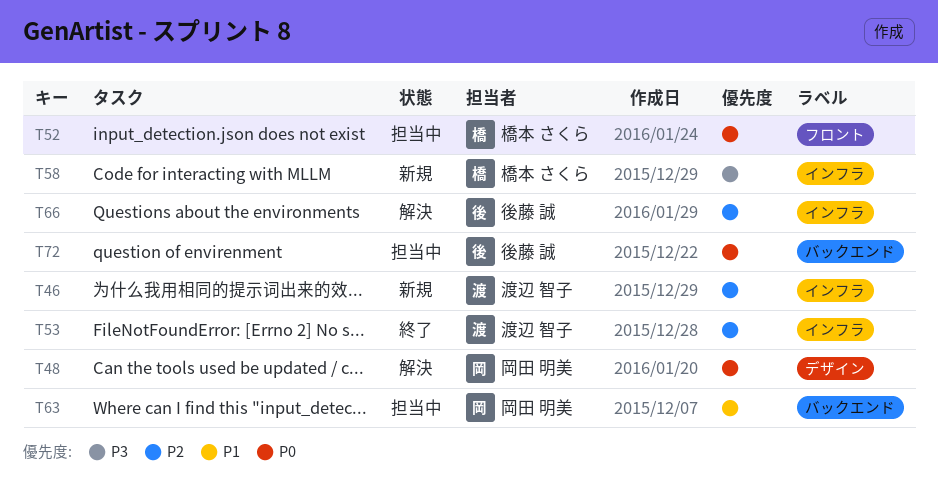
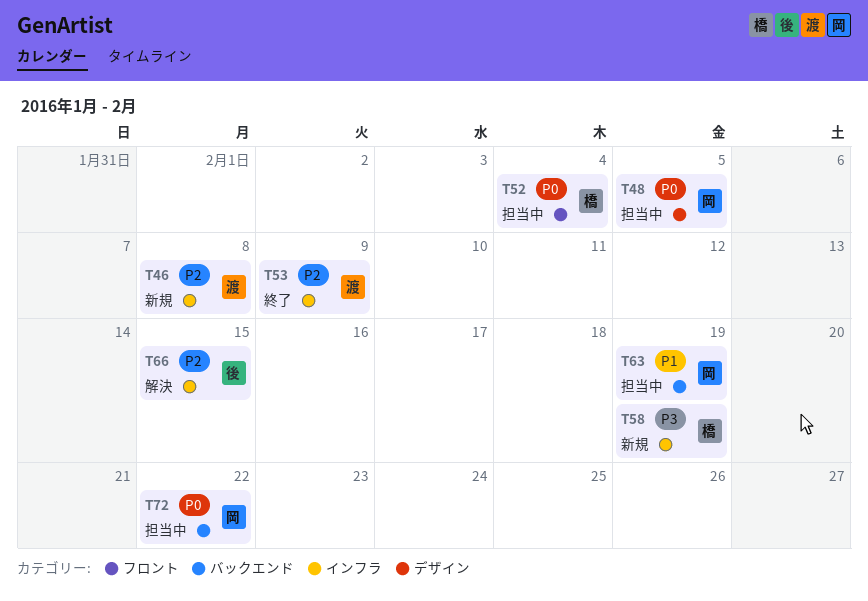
T48, status: 解決 -> 担当中
T72, owner: 後藤 誠 -> 岡田 明美

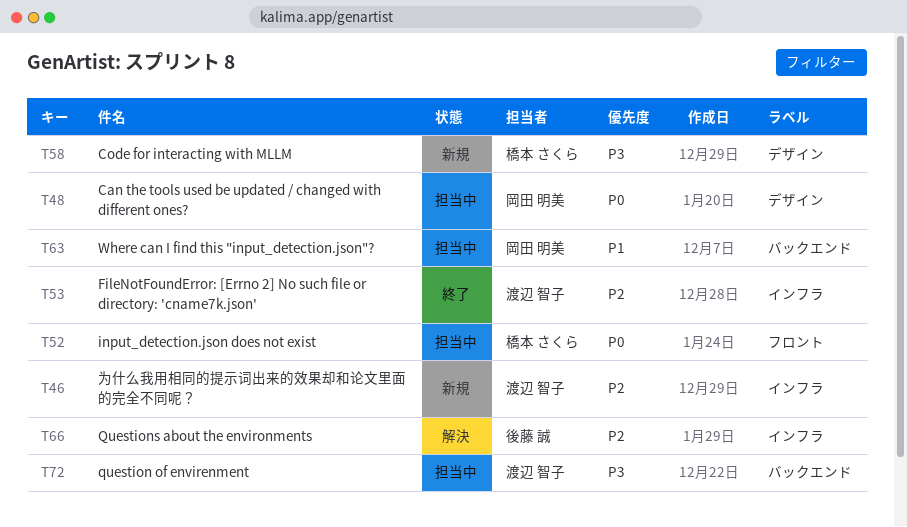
T58, label: インフラ -> デザイン
T72, owner: 岡田 明美 -> 渡辺 智子
T72, priority: P0 -> P3

